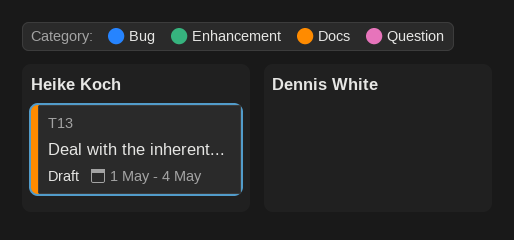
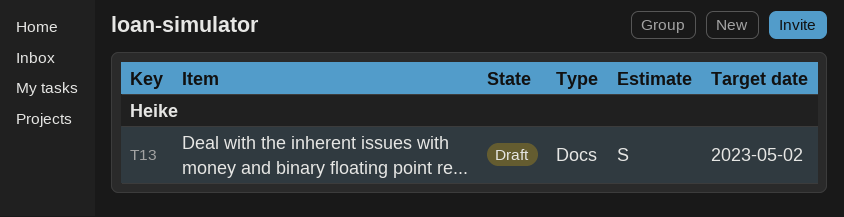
T13, due: May 4 -> May 2

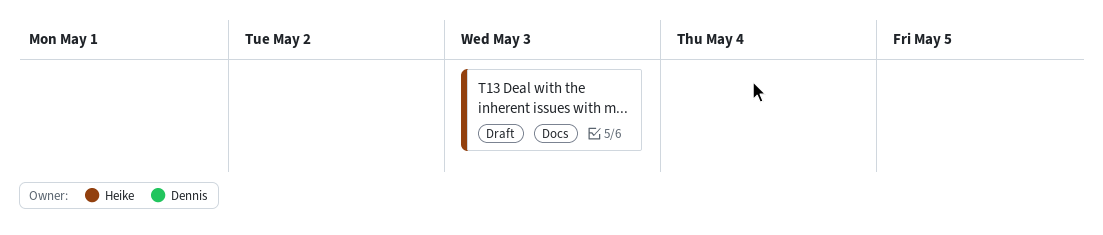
T13, due: May 2 -> May 3

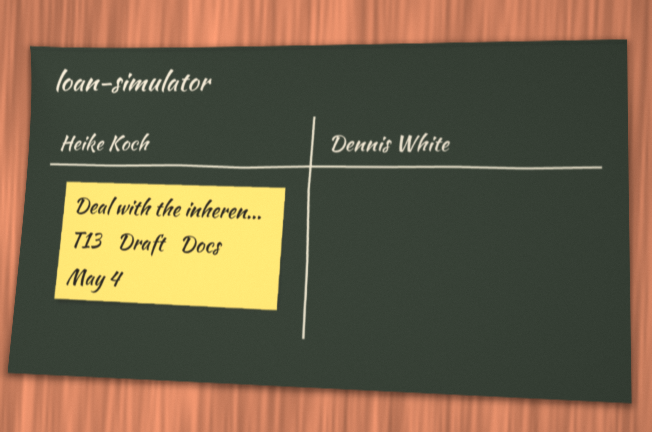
T13, due: May 3 -> May 4

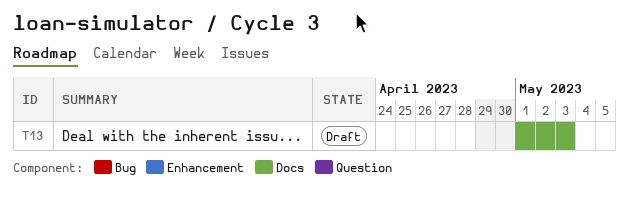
T13, due: May 4 -> May 3

